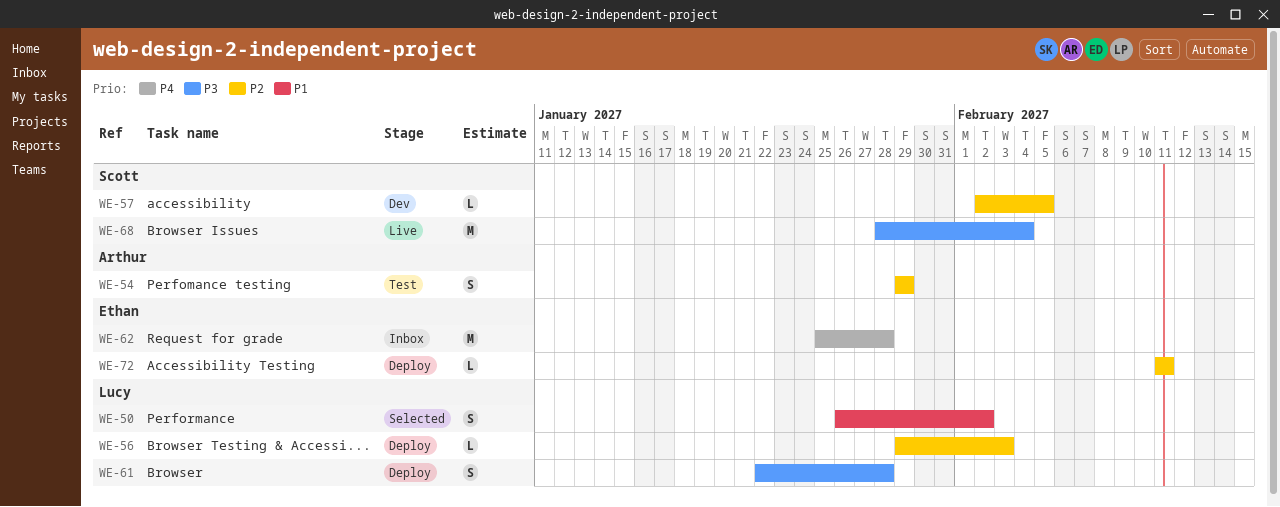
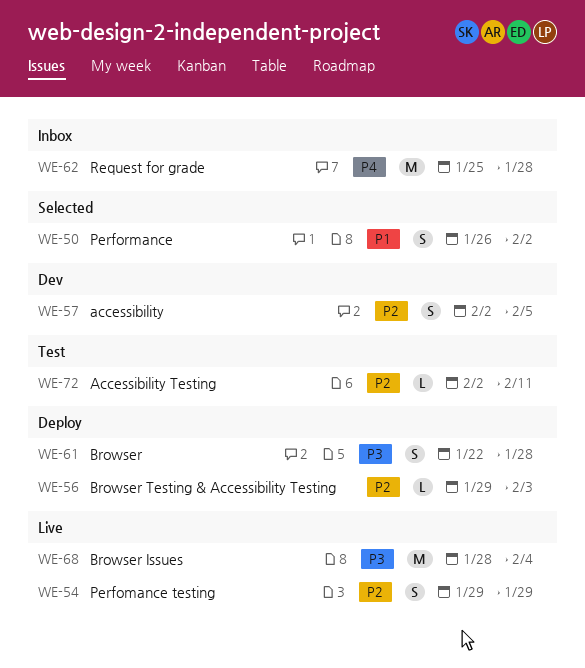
WE-54, status: Test -> Live
WE-57, estimate: L -> S
WE-72, status: Deploy -> Test
WE-72, start: Feb 11 -> Feb 2

